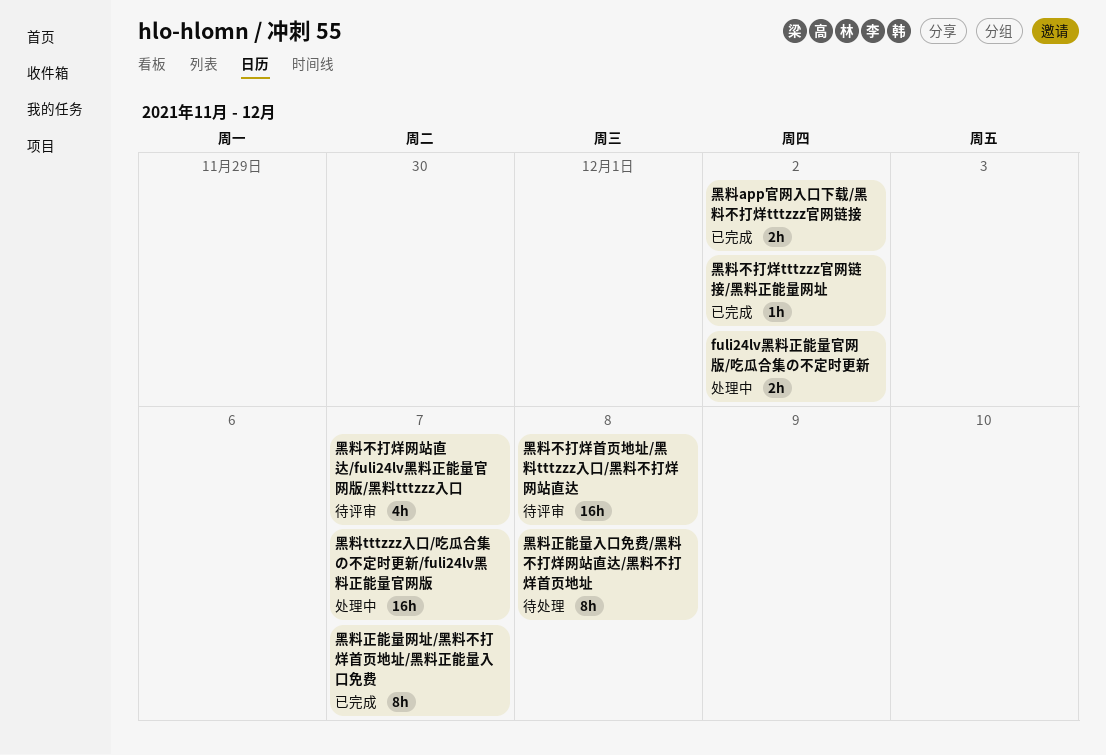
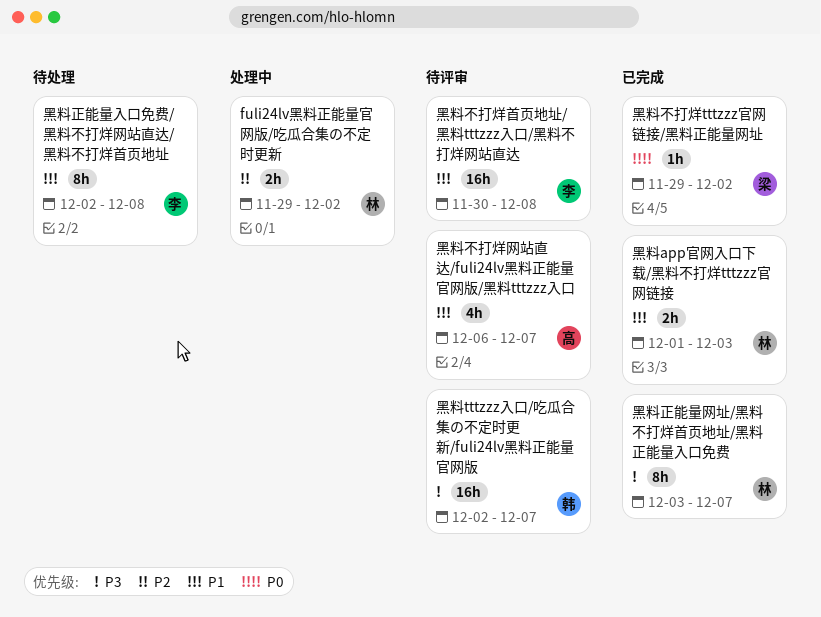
黑料app官网入口下载/黑料不打烊tttzzz官网链接, due: Dec 2 -> Dec 3
黑料tttzzz入口/吃瓜合集の不定时更新/fuli24lv黑料正能量官网版, status: 处理中 -> 待评审

